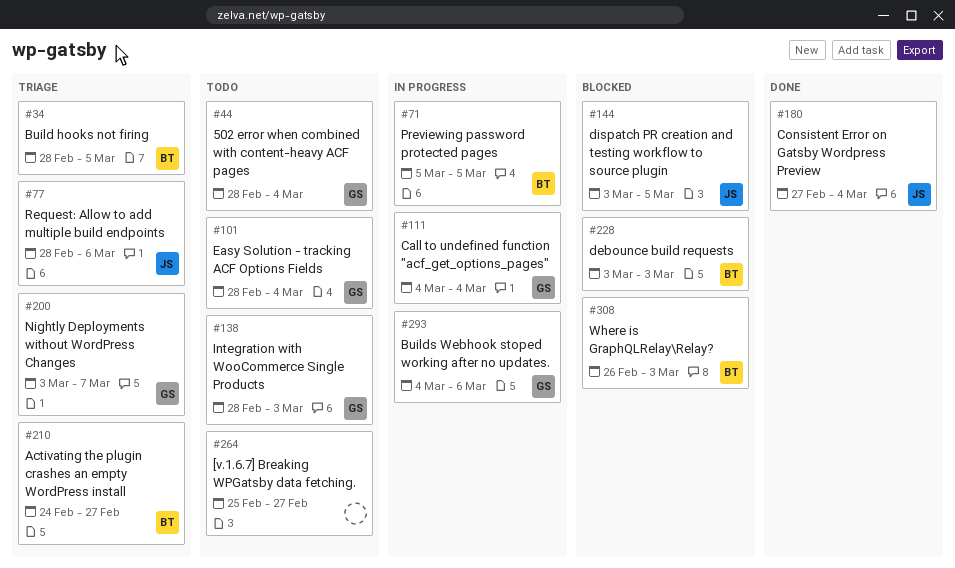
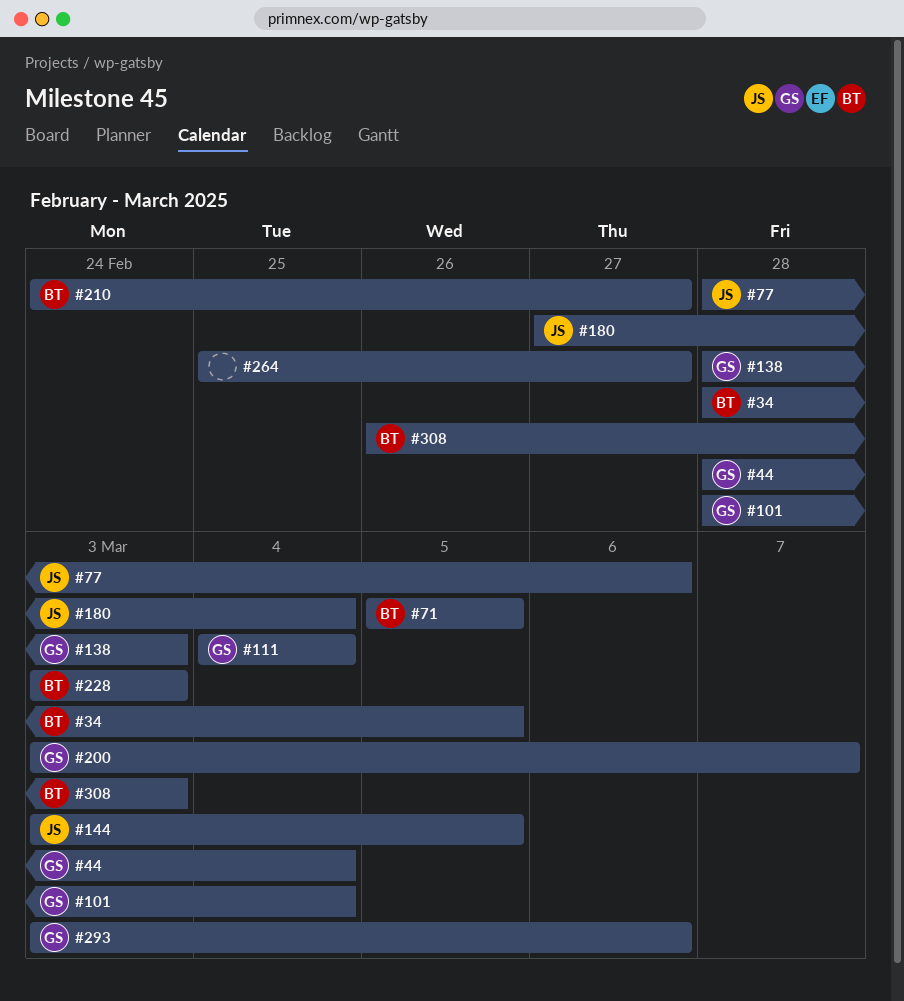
#293, start: Mar 4 -> Mar 3

